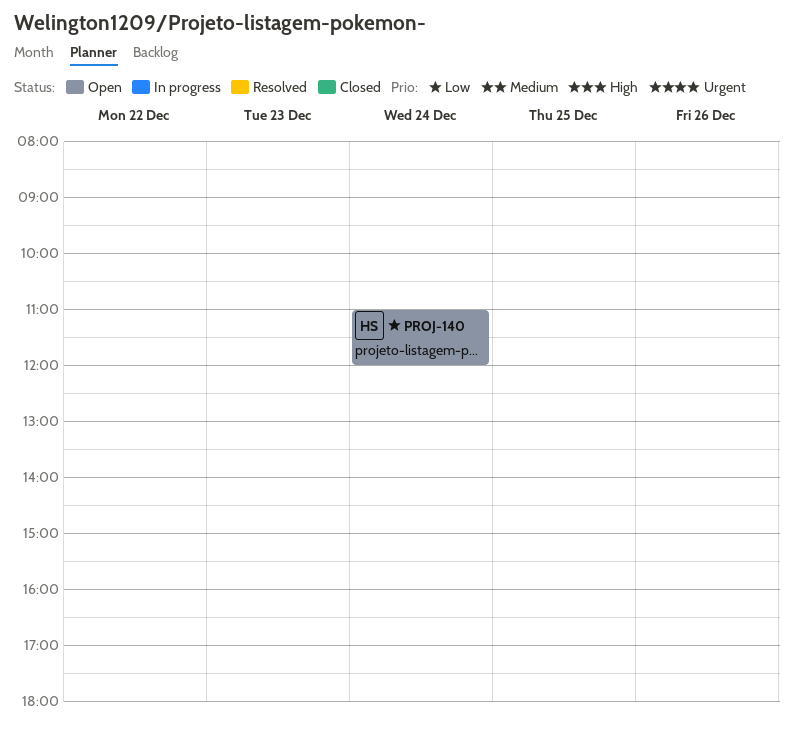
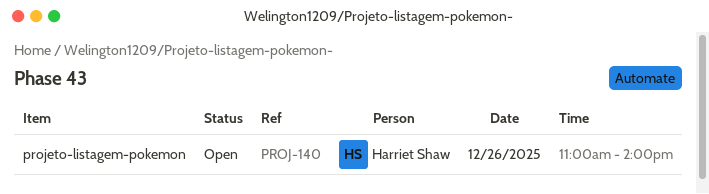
PROJ-140, day: Dec 24 -> Dec 26
PROJ-140, ends: 12:00 -> 14:00

